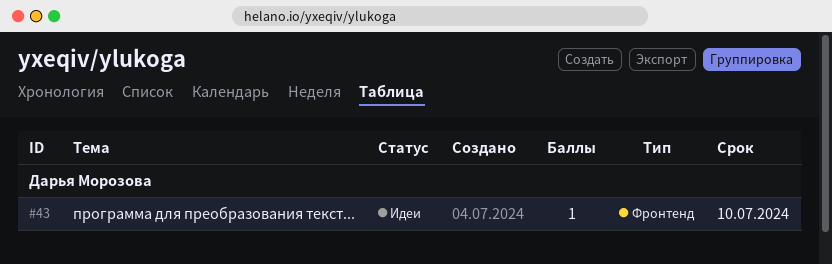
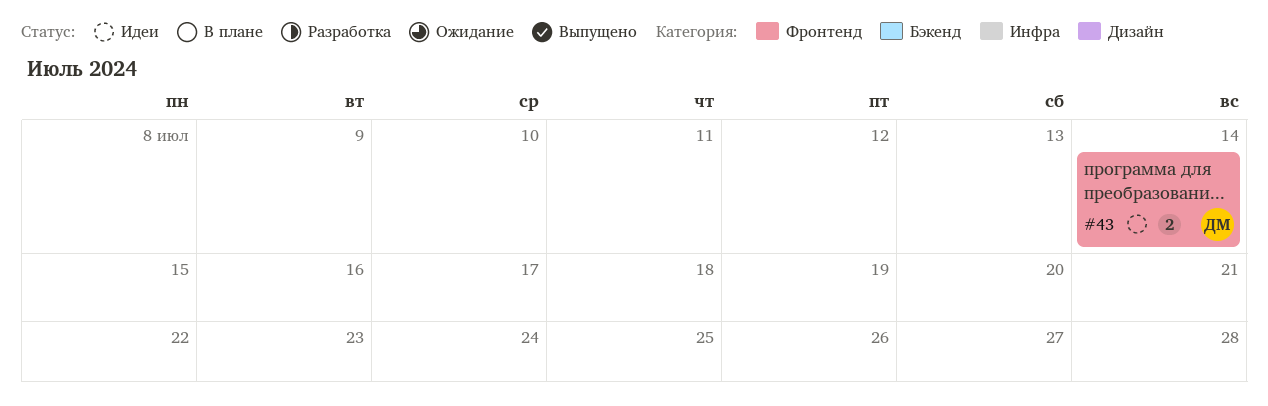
#43, estimate: 1 -> 2
#43, due: Jul 10 -> Jul 14

